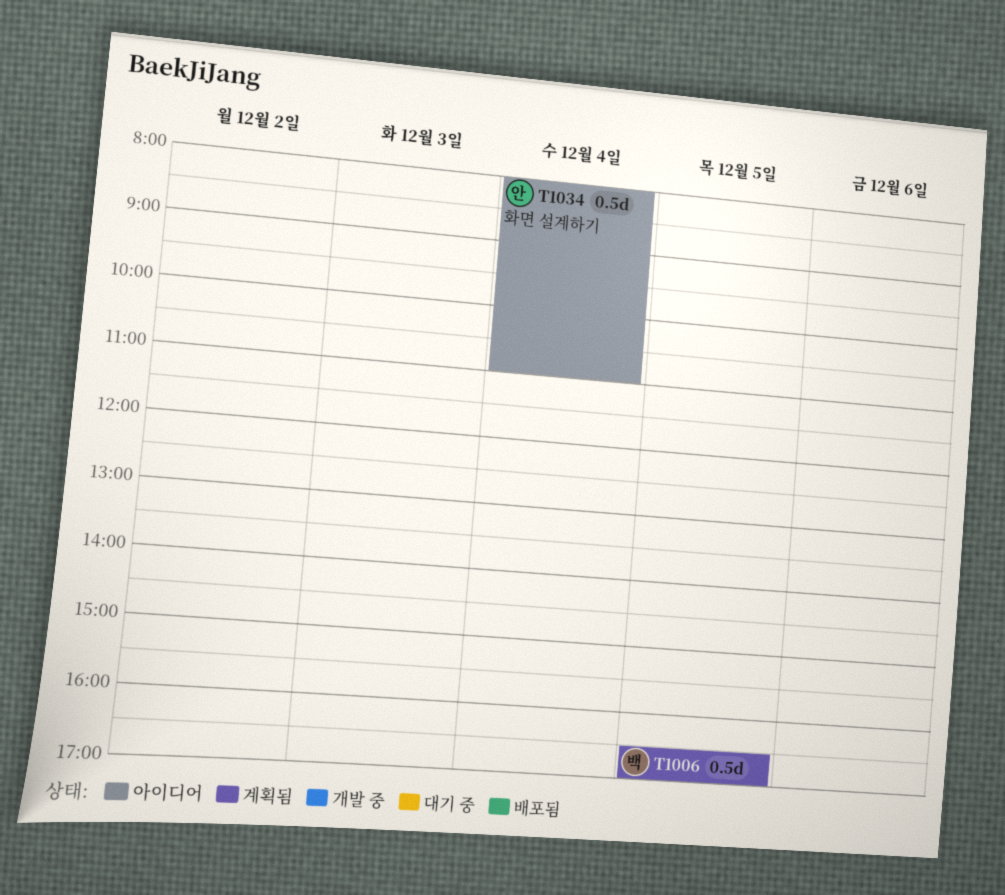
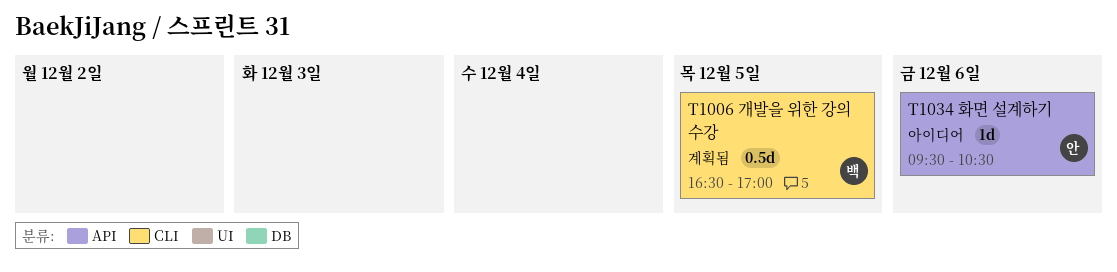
T1034, estimate: 0.5d -> 1d
T1034, day: Dec 4 -> Dec 6
T1034, begins: 08:00 -> 09:30
T1034, ends: 11:00 -> 10:30

